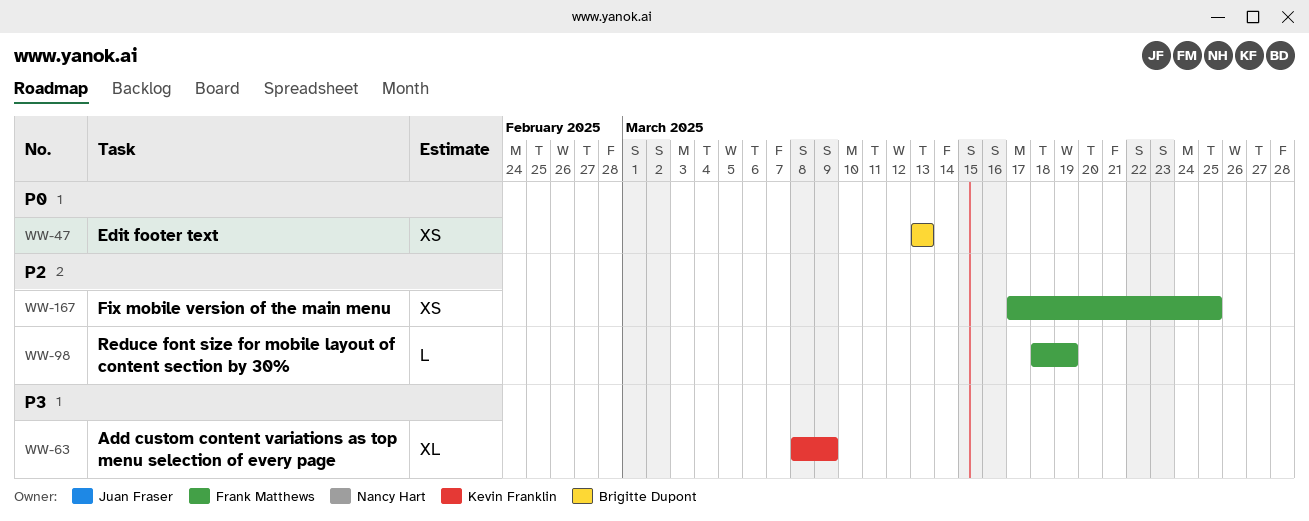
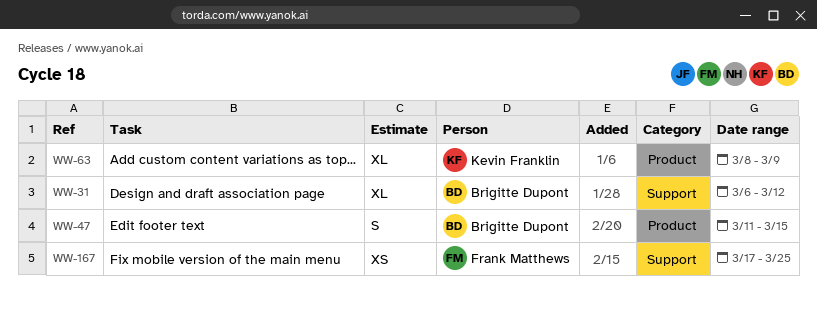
WW-31: none -> present
WW-47, estimate: XS -> S
WW-47, start: Mar 13 -> Mar 11
WW-47, due: Mar 13 -> Mar 15
WW-98: present -> none

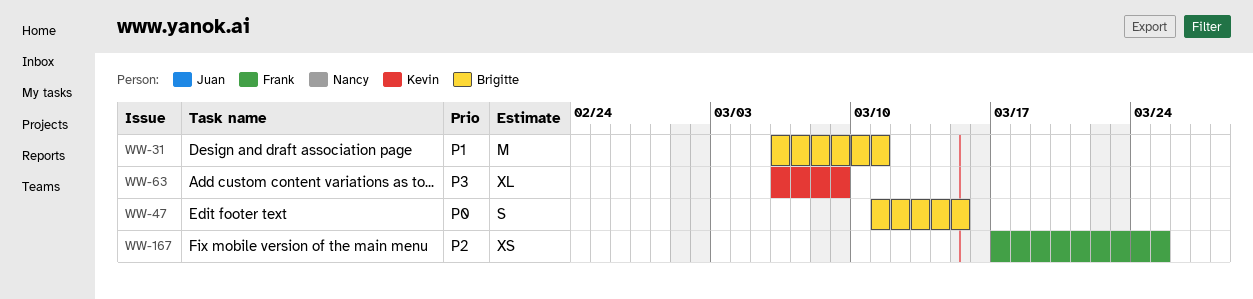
WW-31, estimate: XL -> M
WW-31, due: Mar 12 -> Mar 11
WW-63, start: Mar 8 -> Mar 6

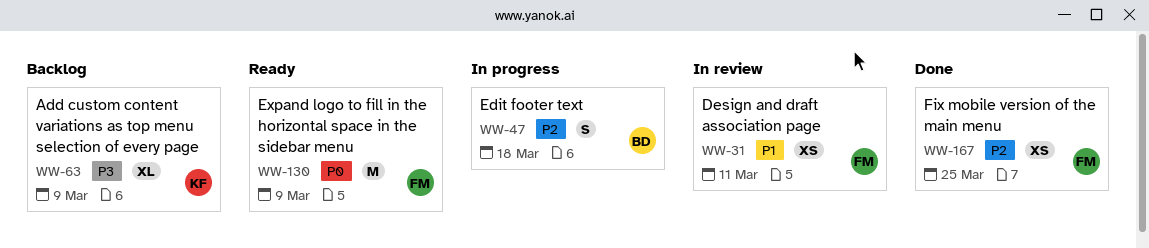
WW-31, owner: Brigitte -> Frank
WW-31, estimate: M -> XS
WW-47, priority: P0 -> P2
WW-47, due: Mar 15 -> Mar 18
WW-130: none -> present

